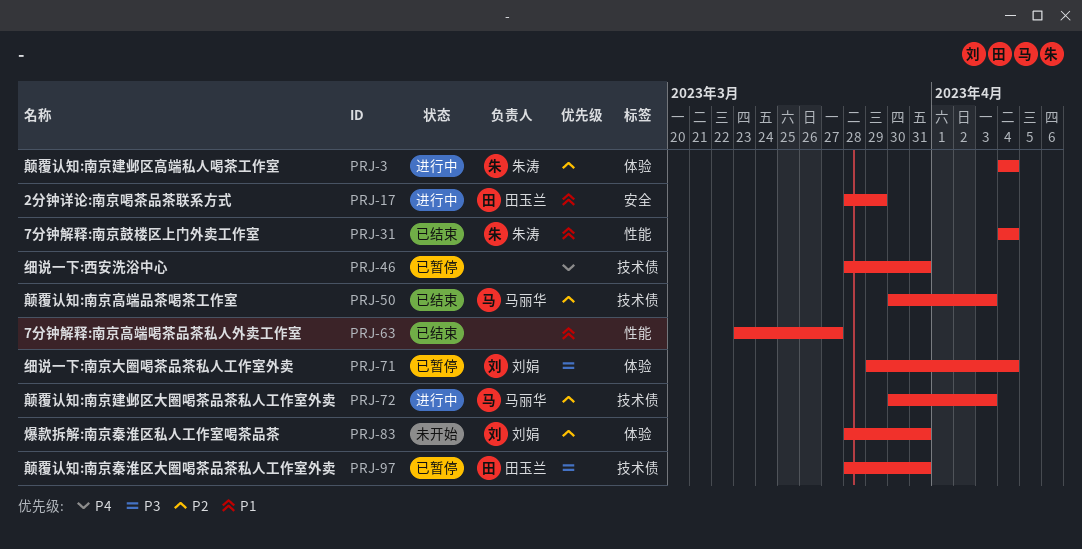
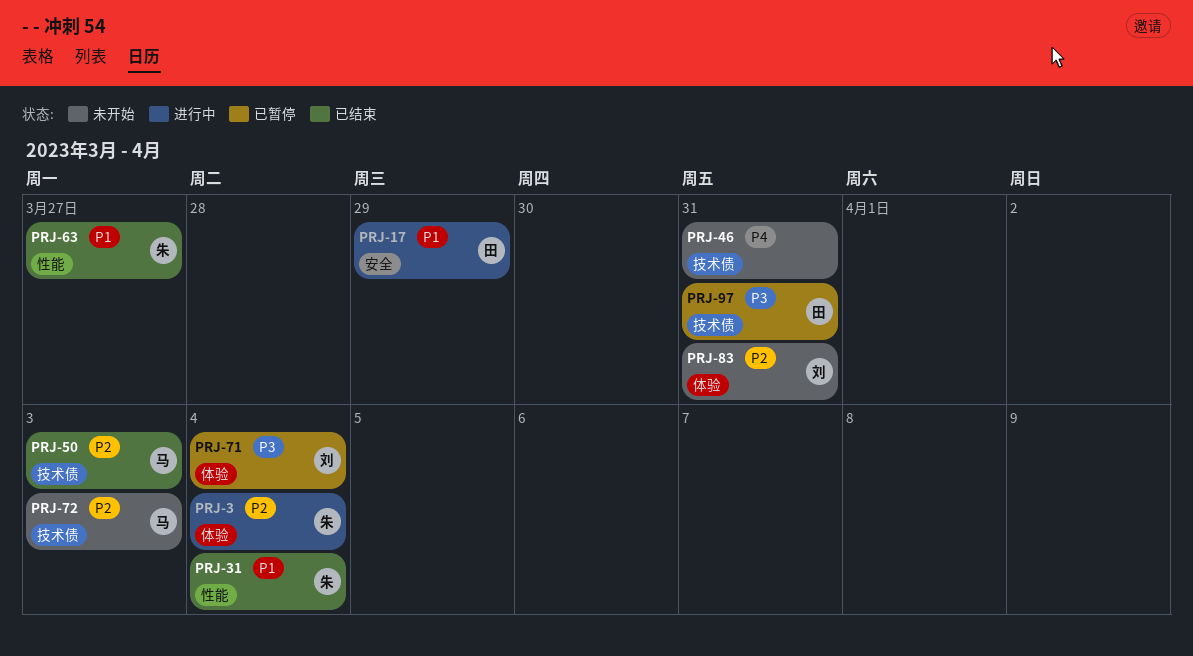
PRJ-46, status: 已暂停 -> 未开始
PRJ-63, owner: none -> 朱涛
PRJ-72, status: 进行中 -> 未开始

